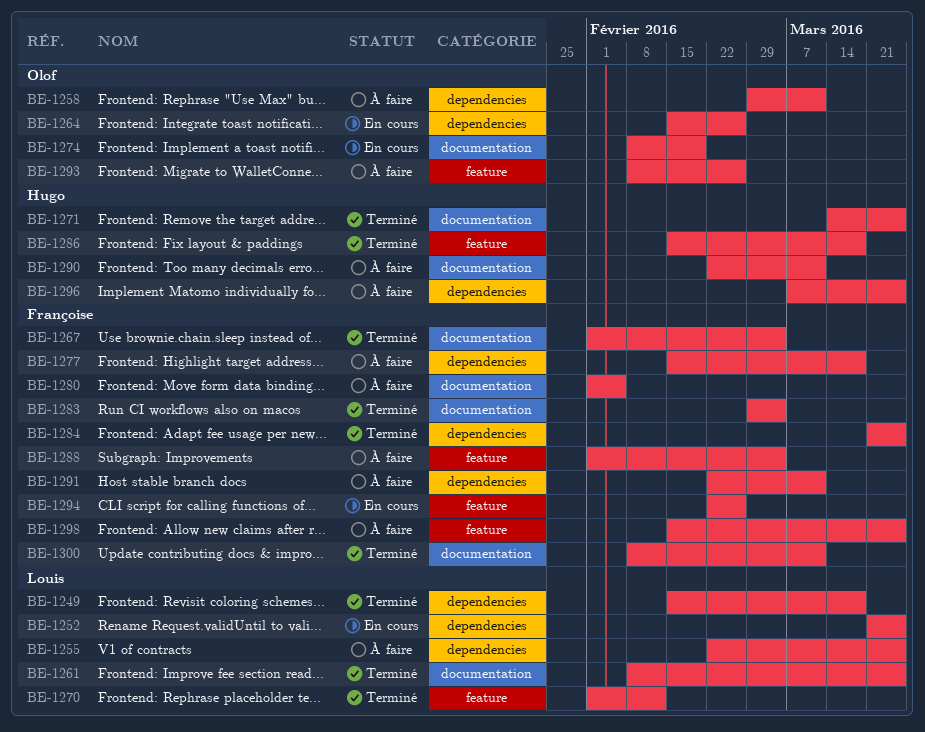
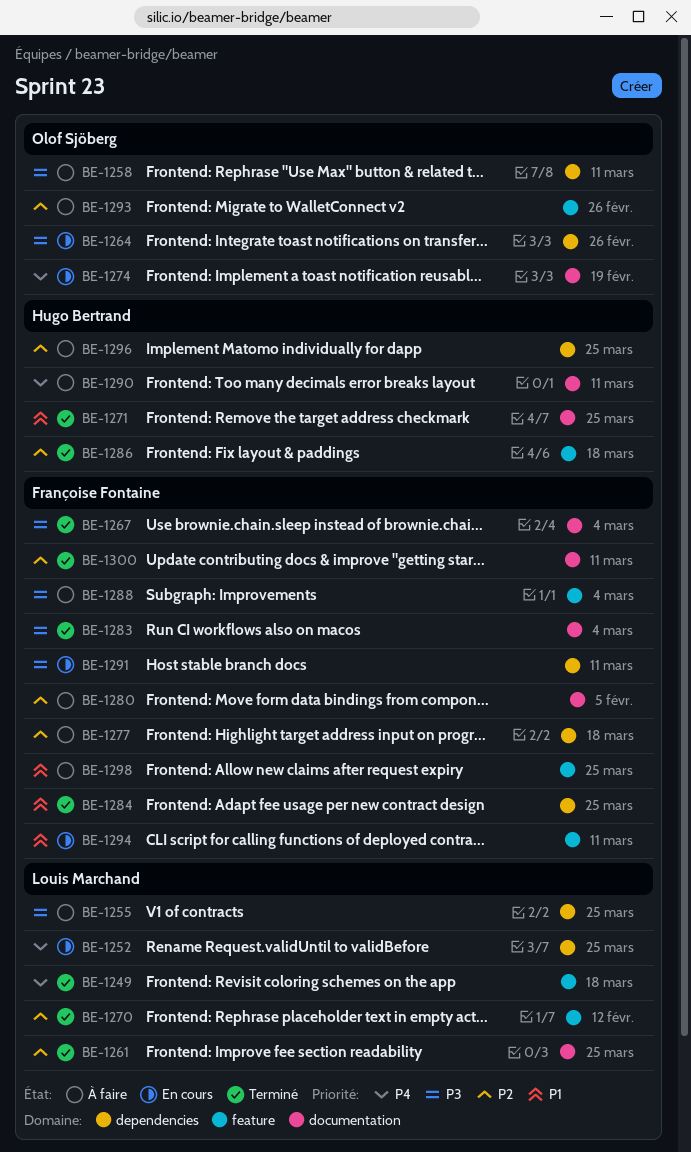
BE-1249, label: dependencies -> feature
BE-1291, status: À faire -> En cours
BE-1294, due: Feb 26 -> Mar 11

